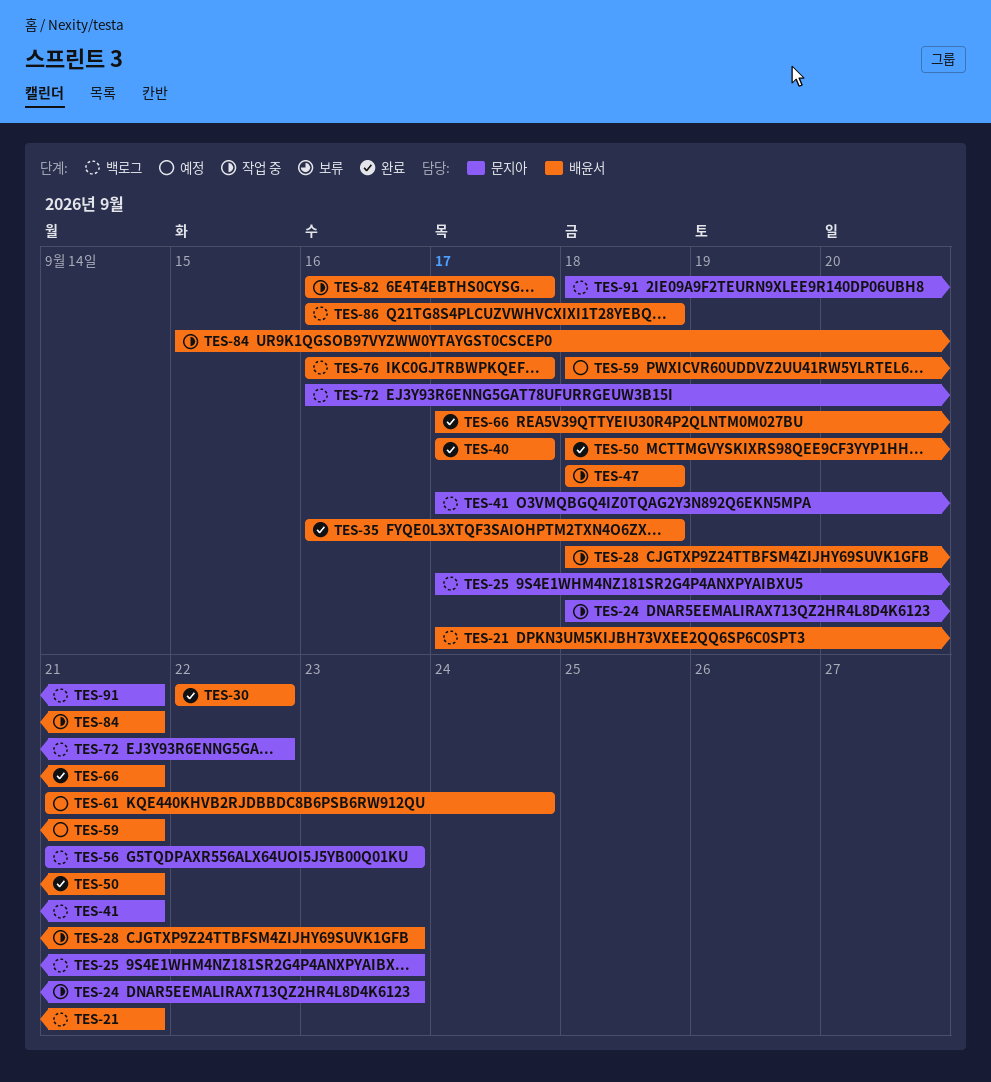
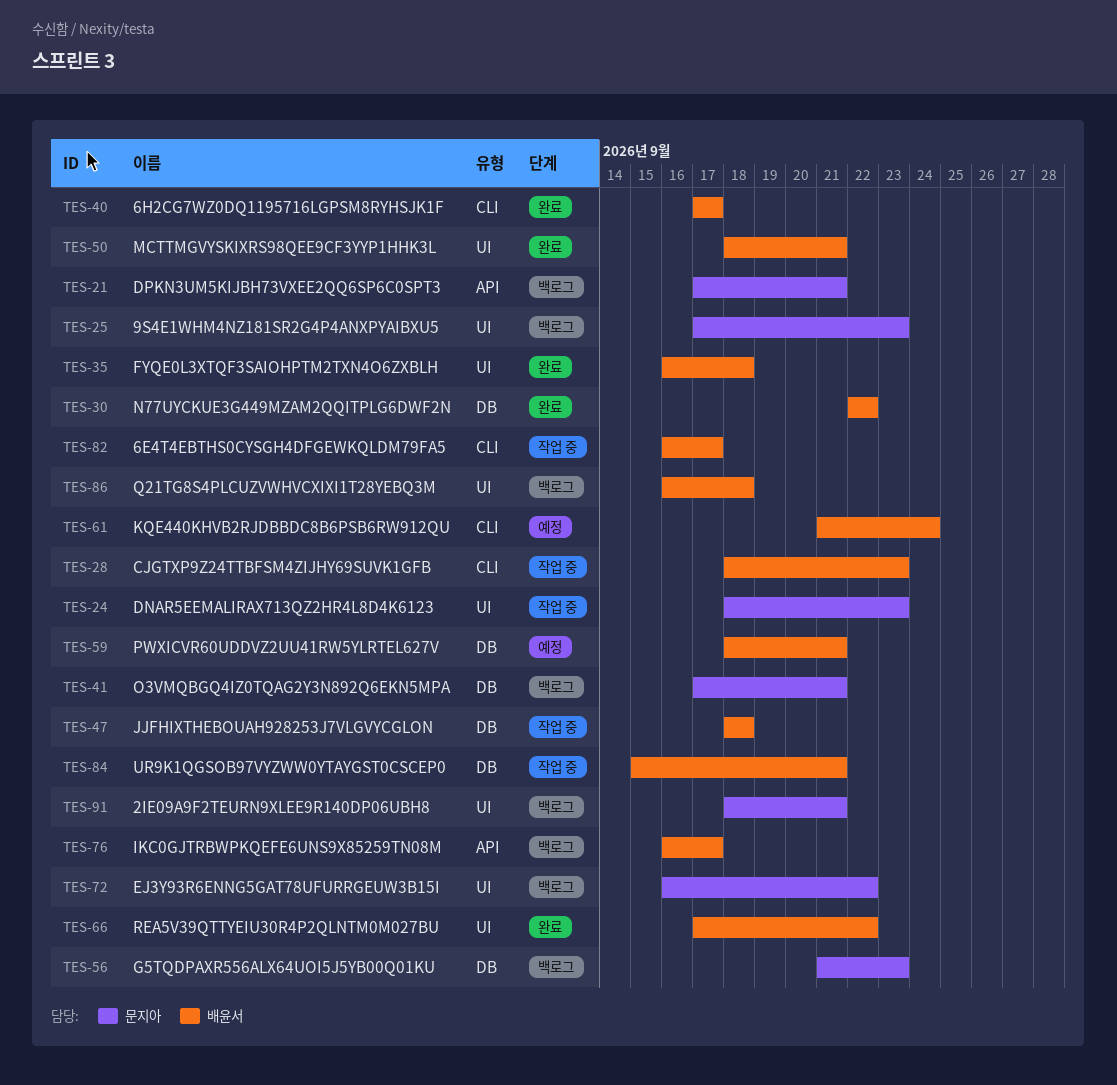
TES-21, owner: 배윤서 -> 문지아
TES-66, due: Sep 21 -> Sep 22

